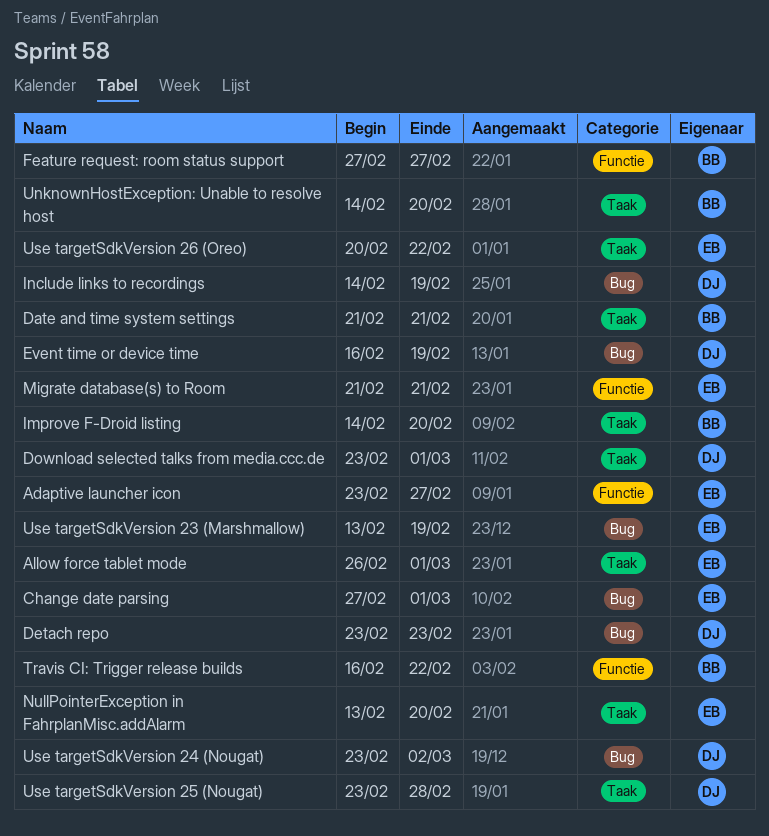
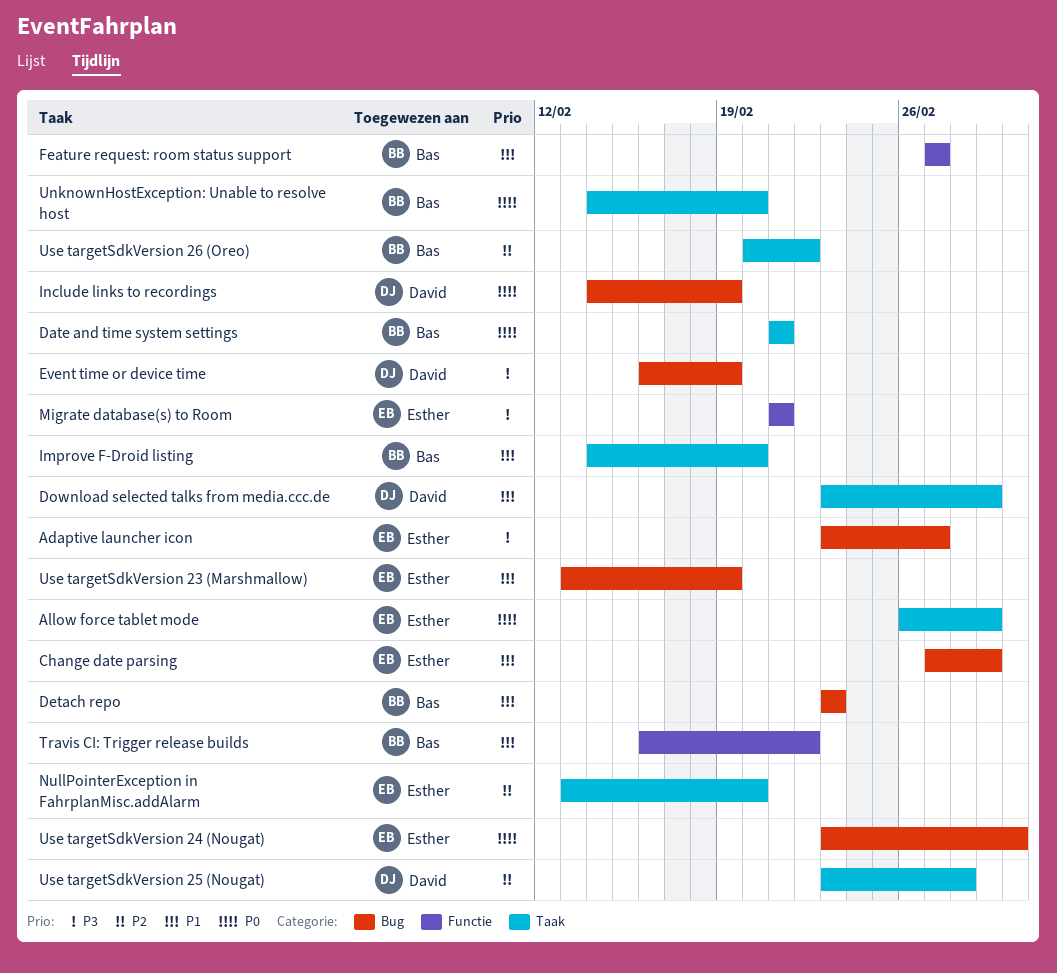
Adaptive launcher icon, label: Functie -> Bug
Detach repo, owner: David -> Bas
Use targetSdkVersion 24 (Nougat), owner: David -> Esther
Use targetSdkVersion 26 (Oreo), owner: Esther -> Bas

